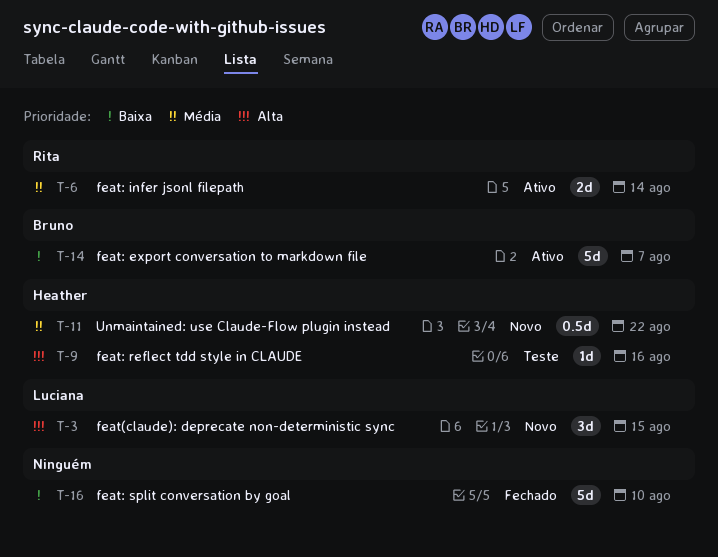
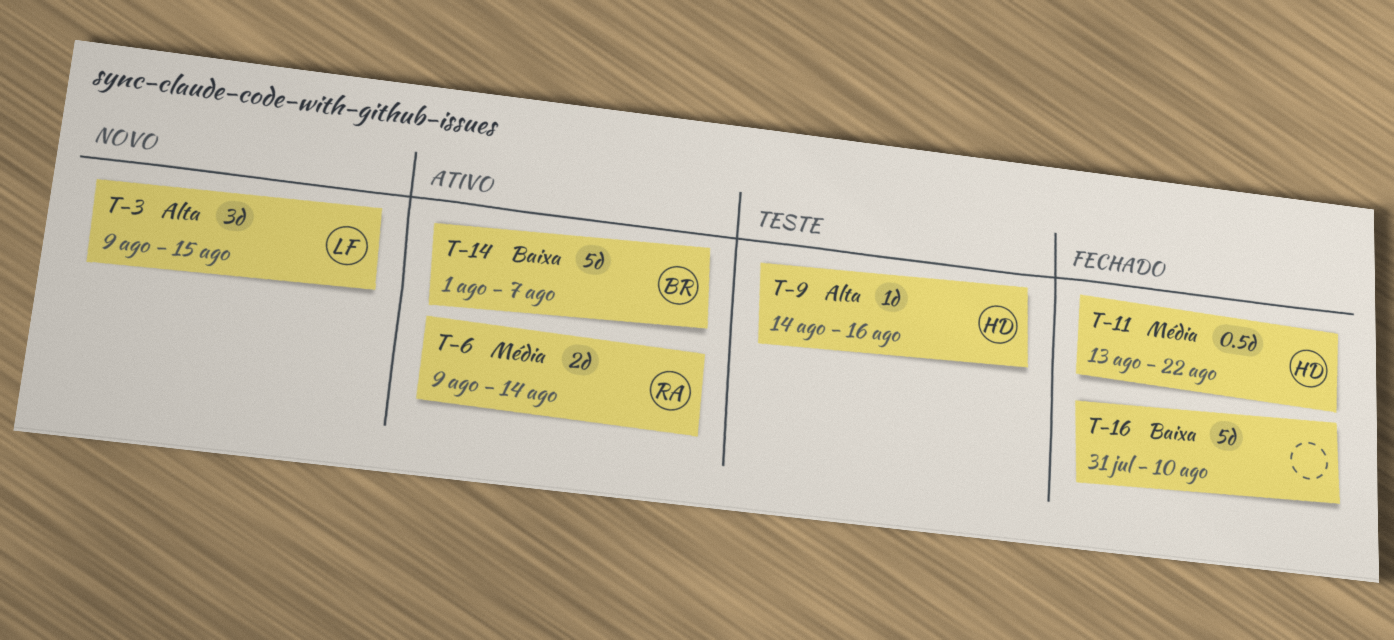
T-11, status: Novo -> Fechado

